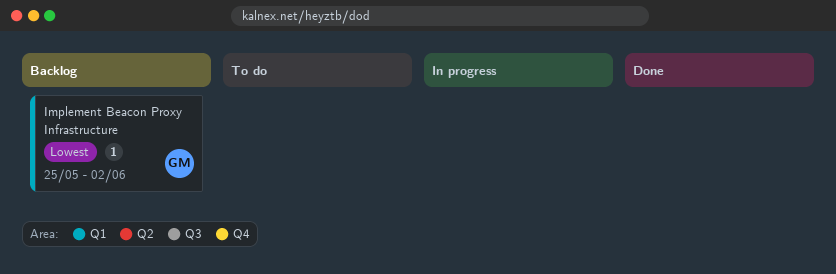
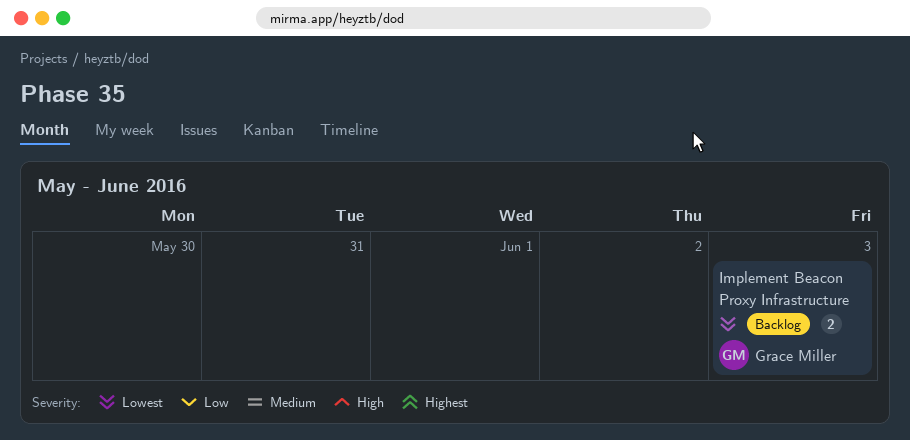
Implement Beacon Proxy Infrastructure, estimate: 1 -> 2
Implement Beacon Proxy Infrastructure, due: Jun 2 -> Jun 3

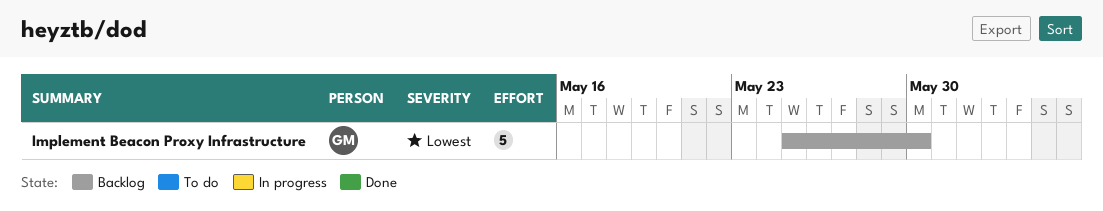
Implement Beacon Proxy Infrastructure, estimate: 2 -> 5
Implement Beacon Proxy Infrastructure, due: Jun 3 -> May 30

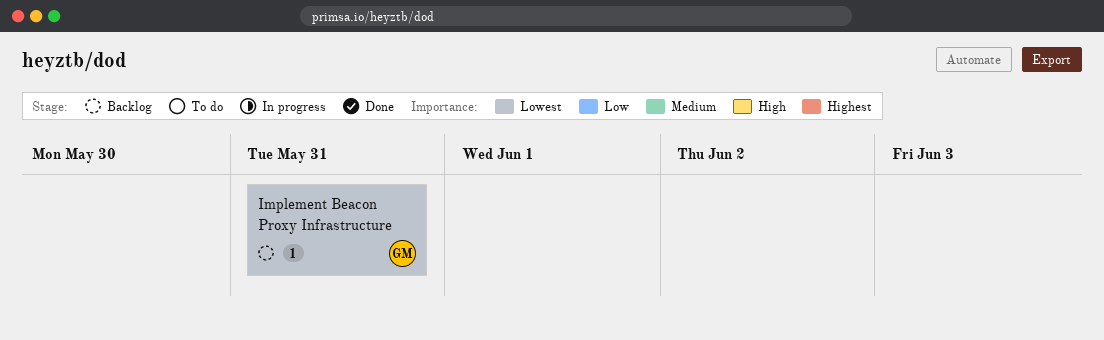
Implement Beacon Proxy Infrastructure, estimate: 5 -> 1
Implement Beacon Proxy Infrastructure, due: May 30 -> May 31

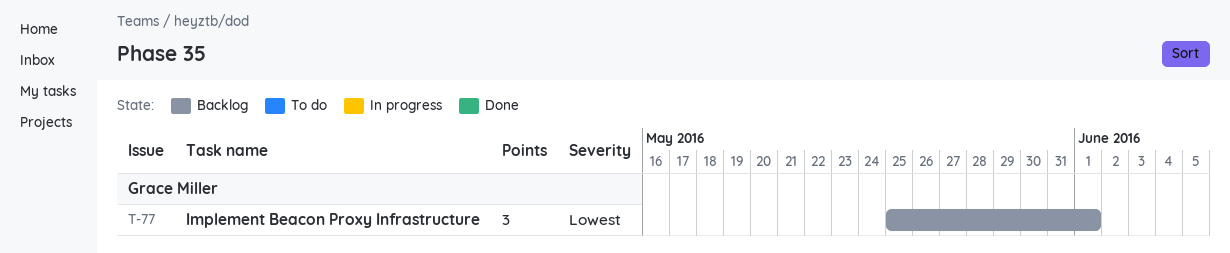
Implement Beacon Proxy Infrastructure, estimate: 1 -> 3
Implement Beacon Proxy Infrastructure, due: May 31 -> Jun 1

